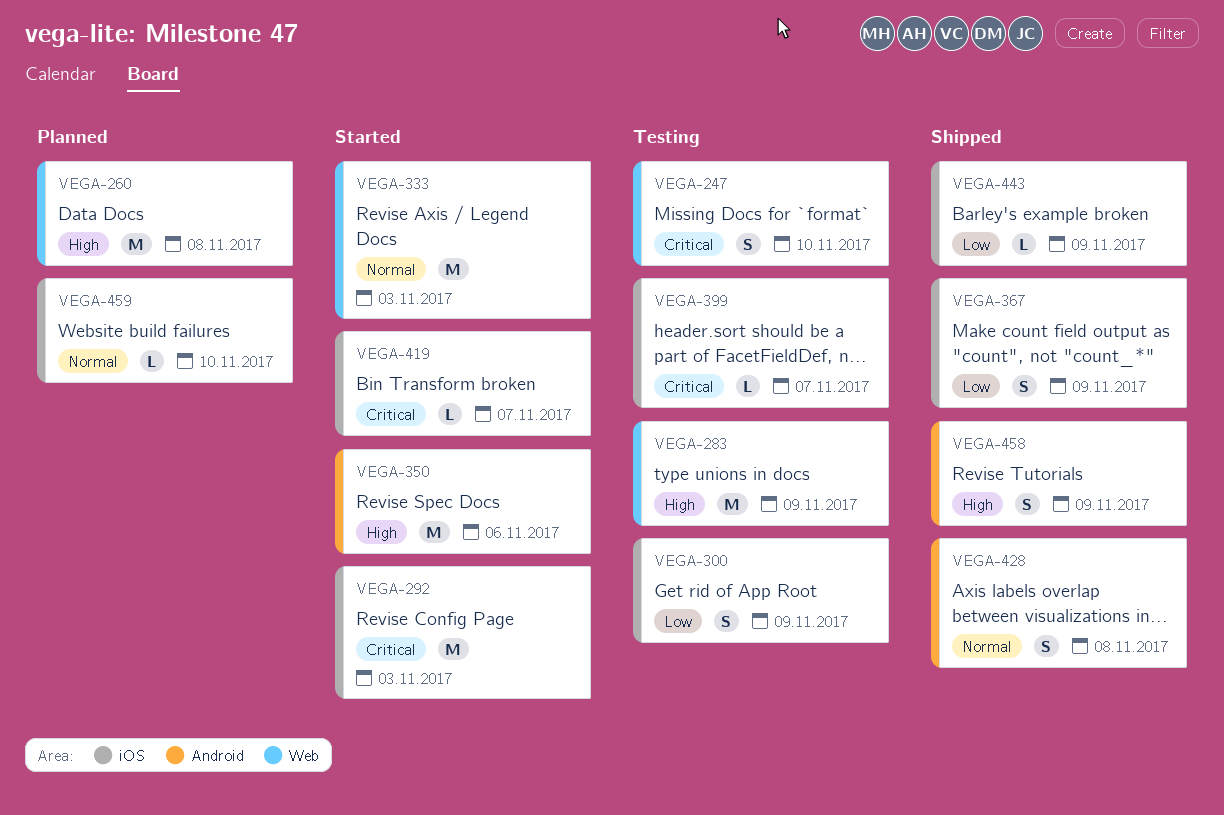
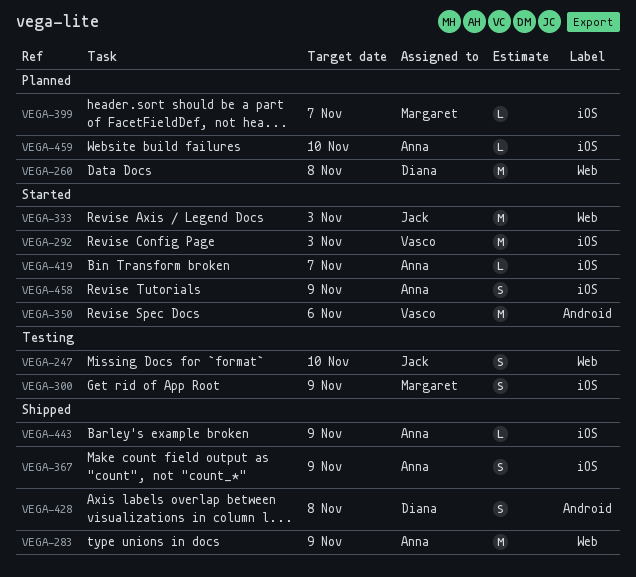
VEGA-283, status: Testing -> Shipped
VEGA-399, status: Testing -> Planned
VEGA-458, status: Shipped -> Started
VEGA-458, label: Android -> iOS

